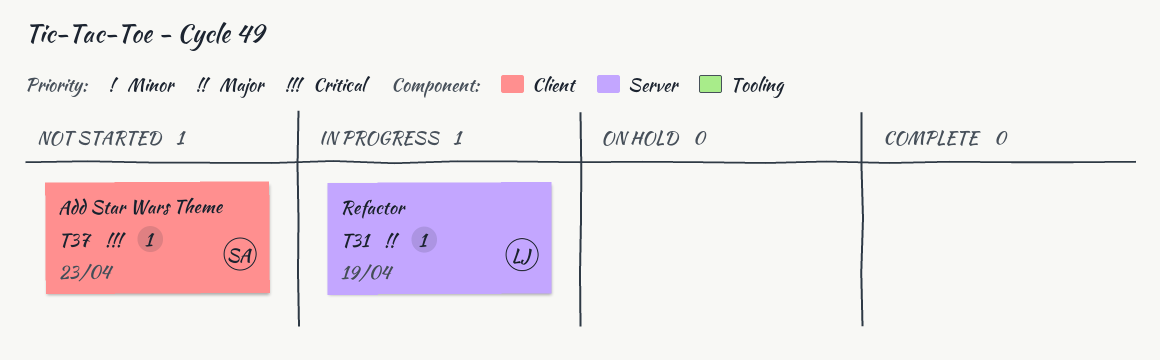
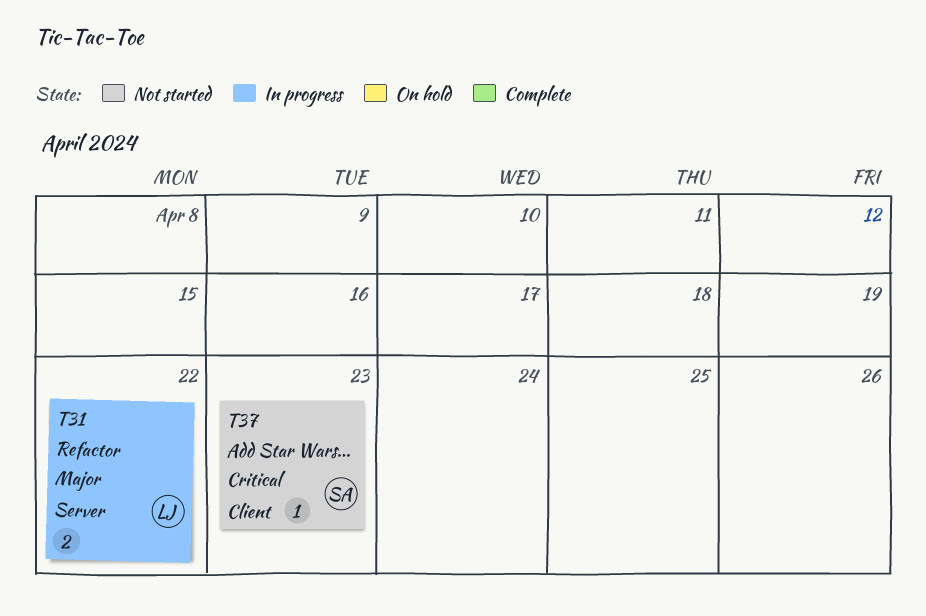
T31, estimate: 1 -> 2
T31, due: Apr 19 -> Apr 22

